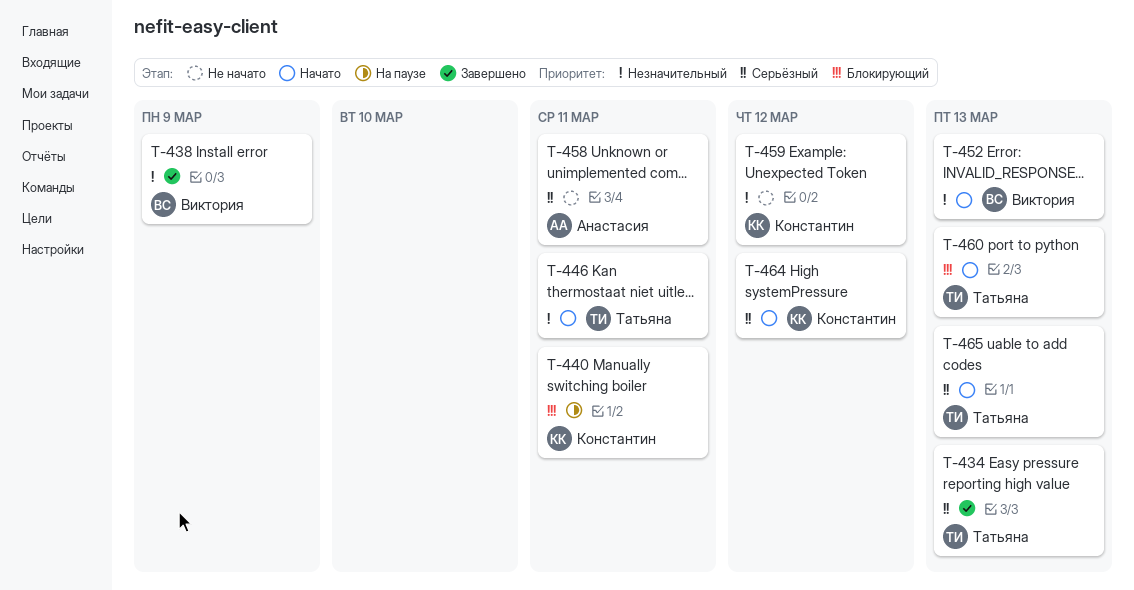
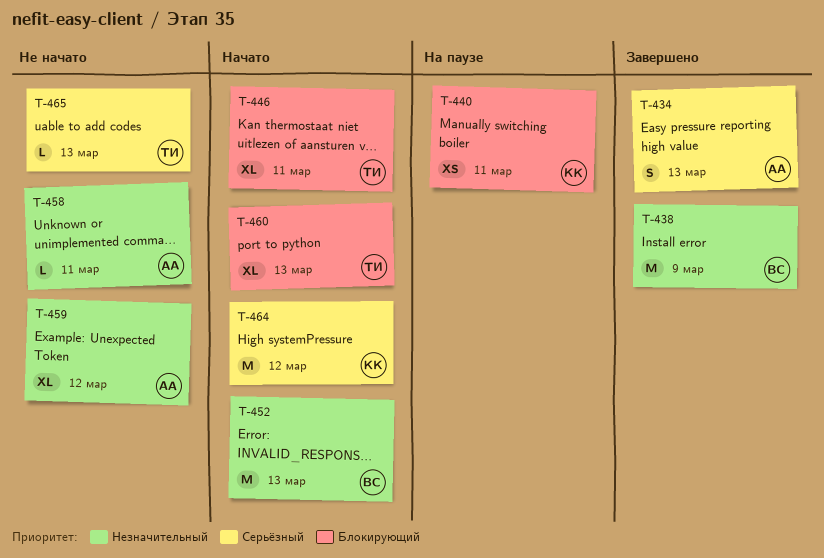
T-434, owner: Татьяна -> Анастасия
T-446, priority: Незначительный -> Блокирующий
T-458, priority: Серьёзный -> Незначительный
T-459, owner: Константин -> Анастасия
T-465, status: Начато -> Не начато

